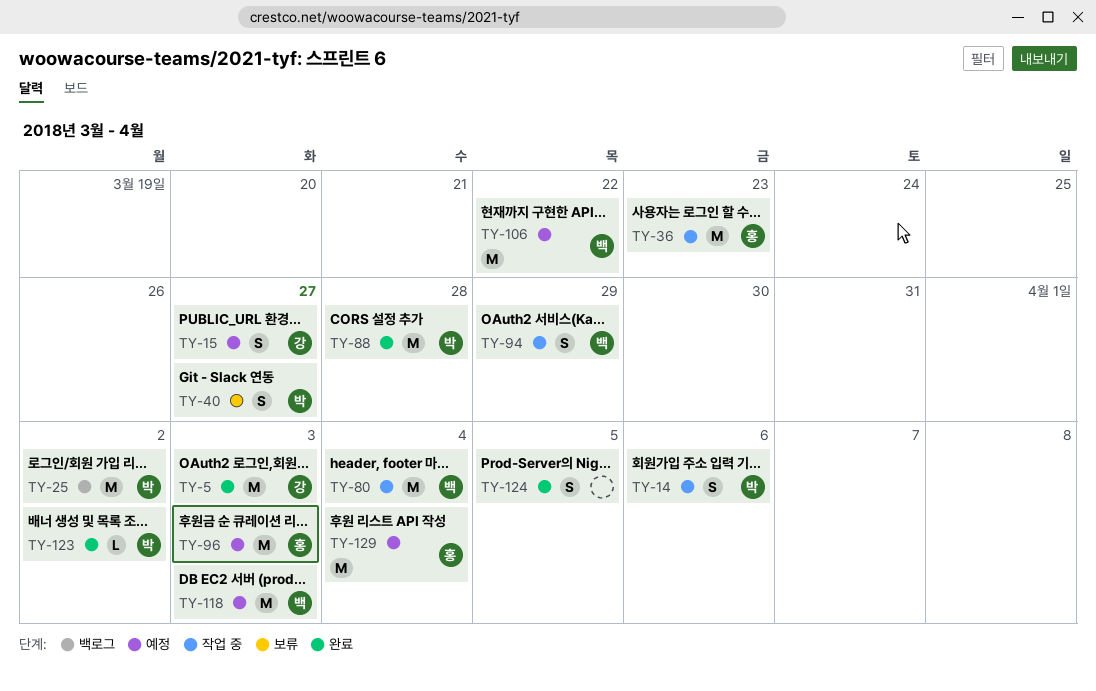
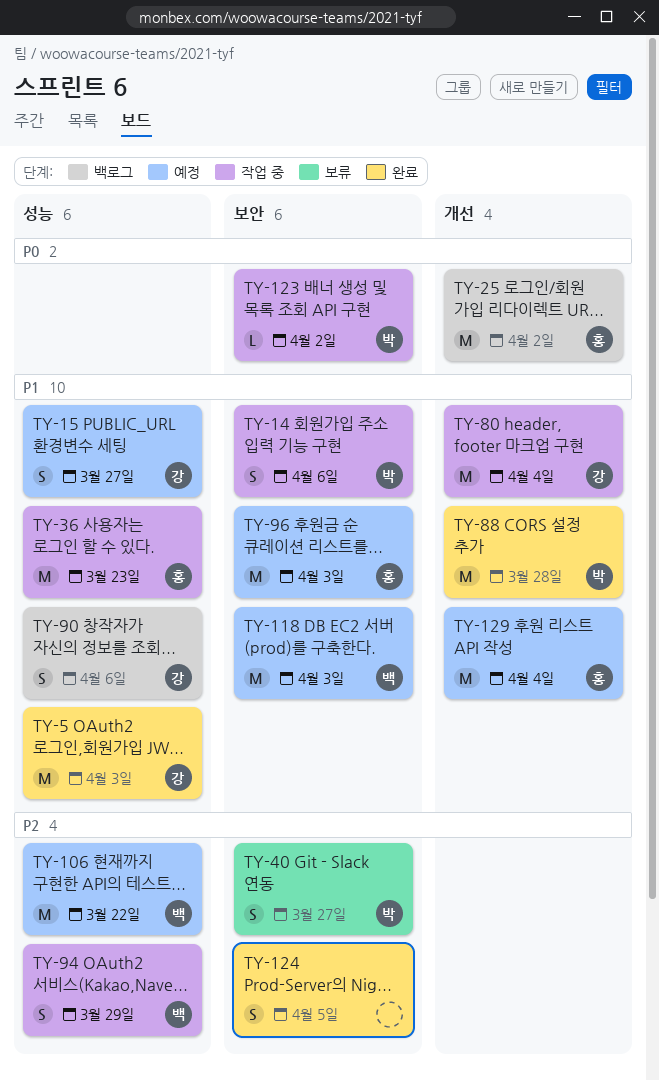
TY-25, owner: 박 -> 홍
TY-80, owner: 백 -> 강
TY-90: none -> present
TY-123, status: 완료 -> 작업 중

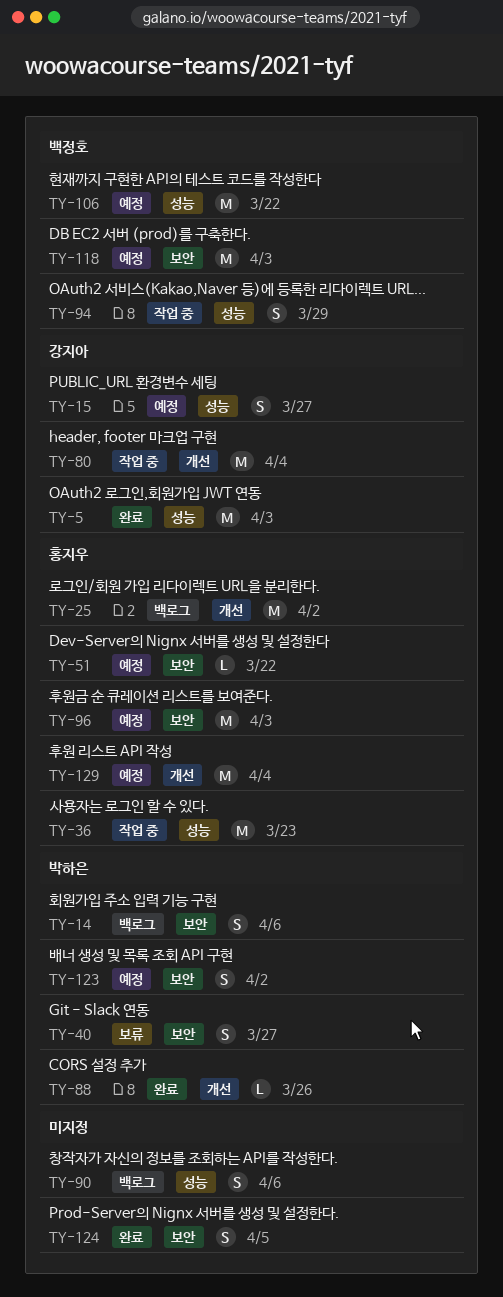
TY-14, status: 작업 중 -> 백로그
TY-51: none -> present
TY-88, estimate: M -> L
TY-88, due: Mar 28 -> Mar 26
TY-90, owner: 강지아 -> none
TY-123, status: 작업 중 -> 예정
TY-123, estimate: L -> S

